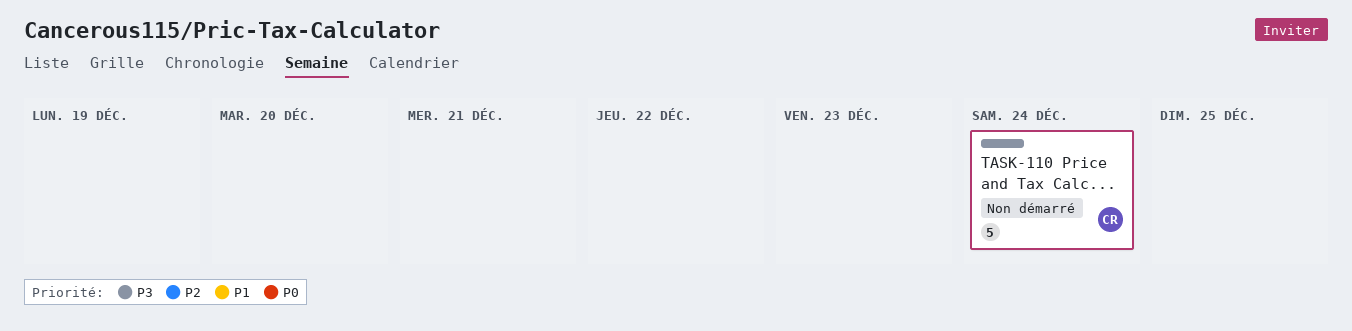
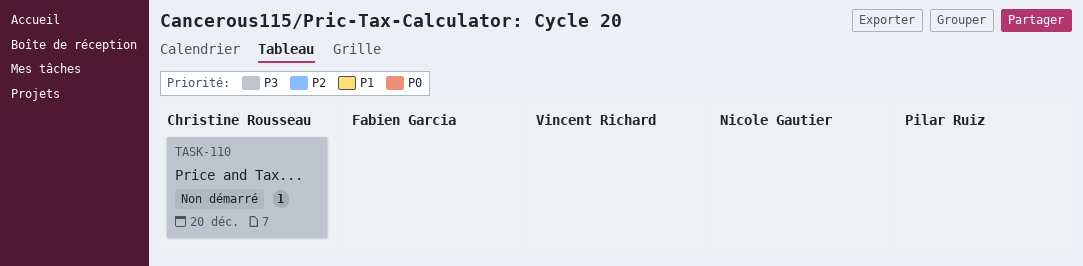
TASK-110, estimate: 5 -> 1
TASK-110, due: Dec 24 -> Dec 20

